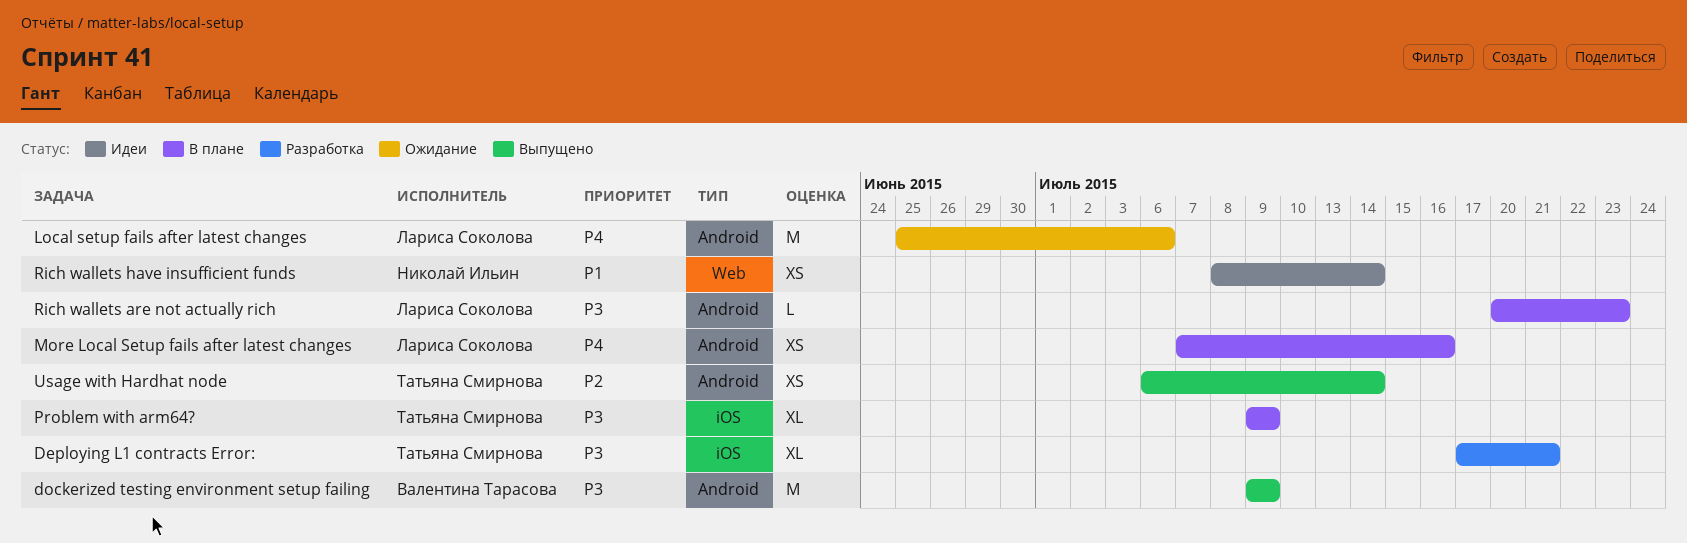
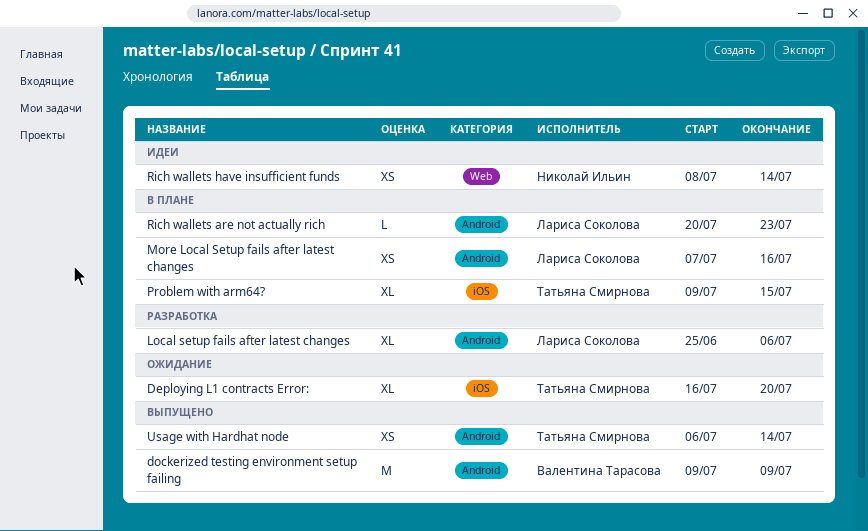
Deploying L1 contracts Error:, status: Разработка -> Ожидание
Deploying L1 contracts Error:, start: Jul 17 -> Jul 16
Deploying L1 contracts Error:, due: Jul 21 -> Jul 20
Local setup fails after latest changes, status: Ожидание -> Разработка
Local setup fails after latest changes, estimate: M -> XL
Problem with arm64?, due: Jul 9 -> Jul 15

